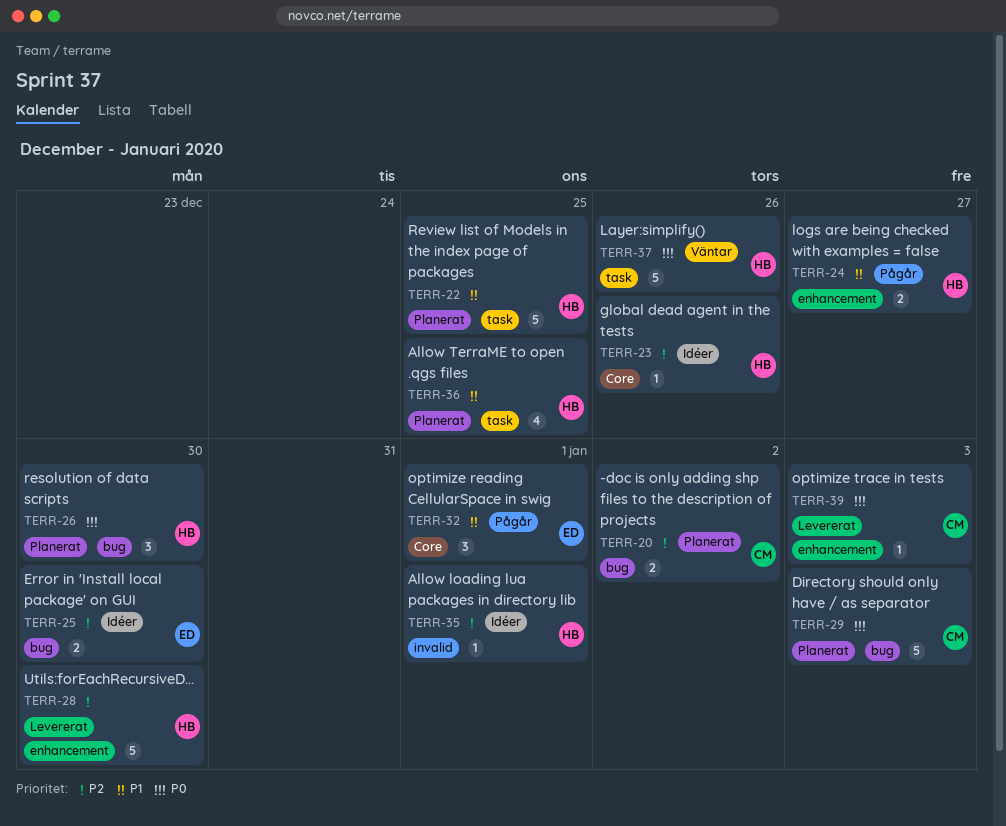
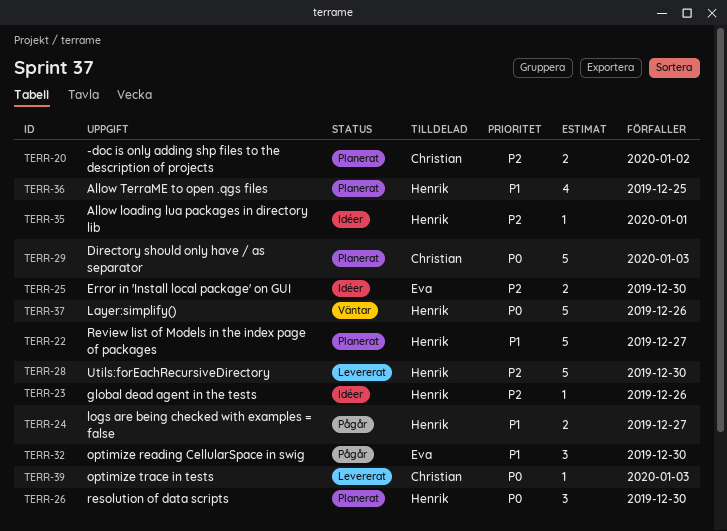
TERR-22, due: Dec 25 -> Dec 27
TERR-32, due: Jan 1 -> Dec 30

